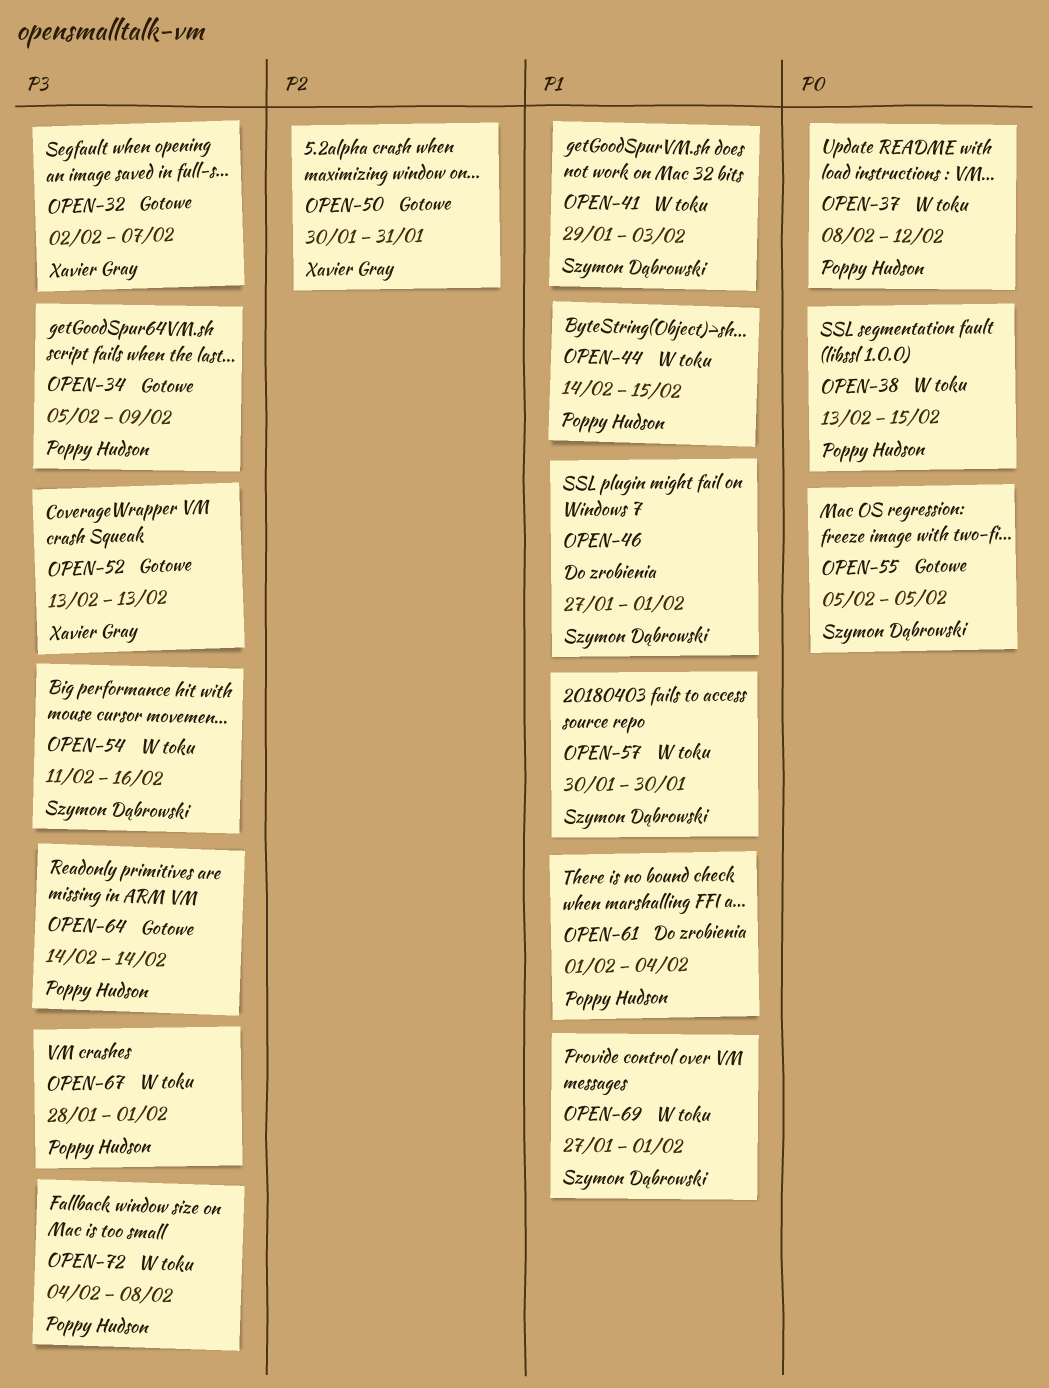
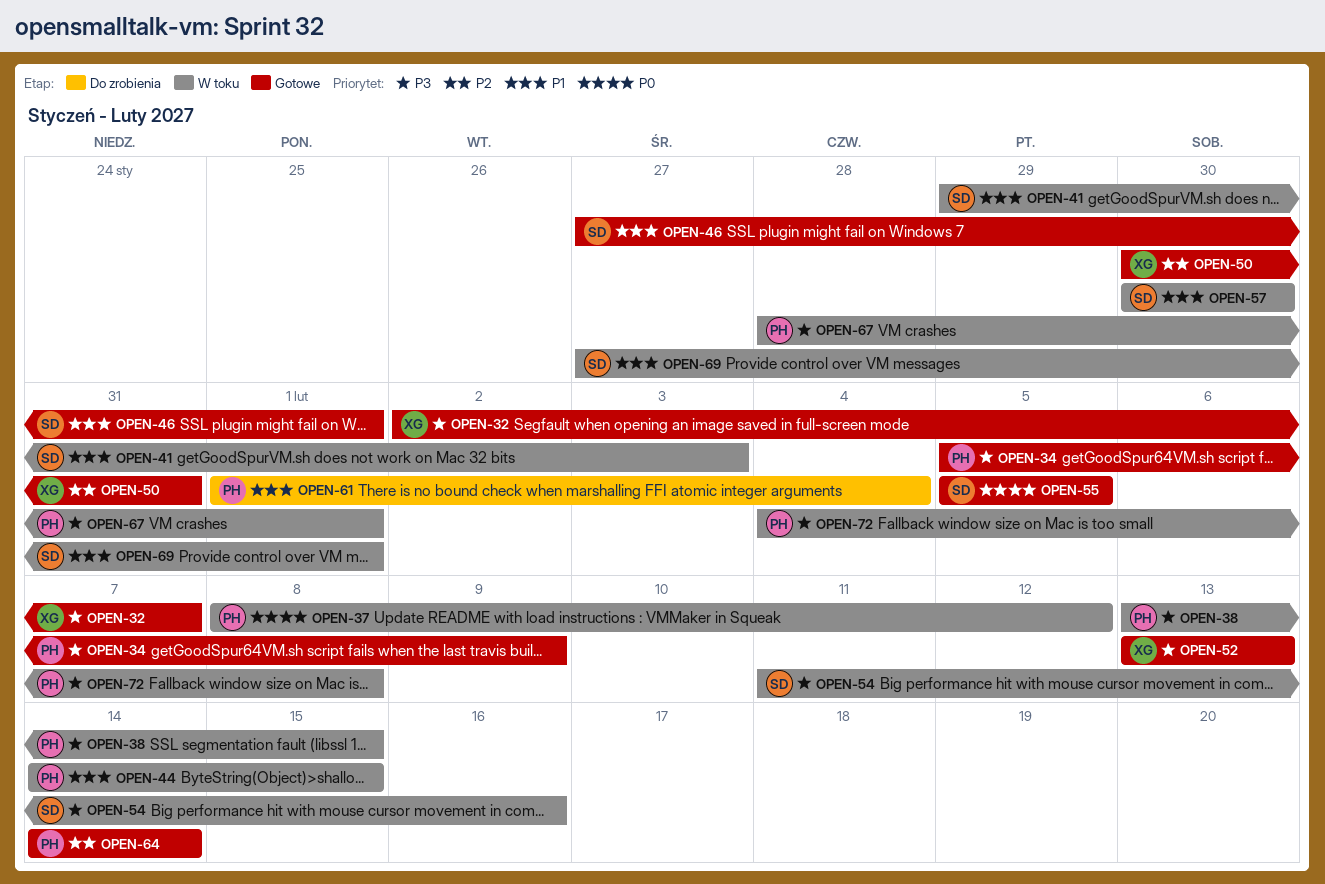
OPEN-38, priority: P0 -> P3
OPEN-46, status: Do zrobienia -> Gotowe
OPEN-64, priority: P3 -> P2

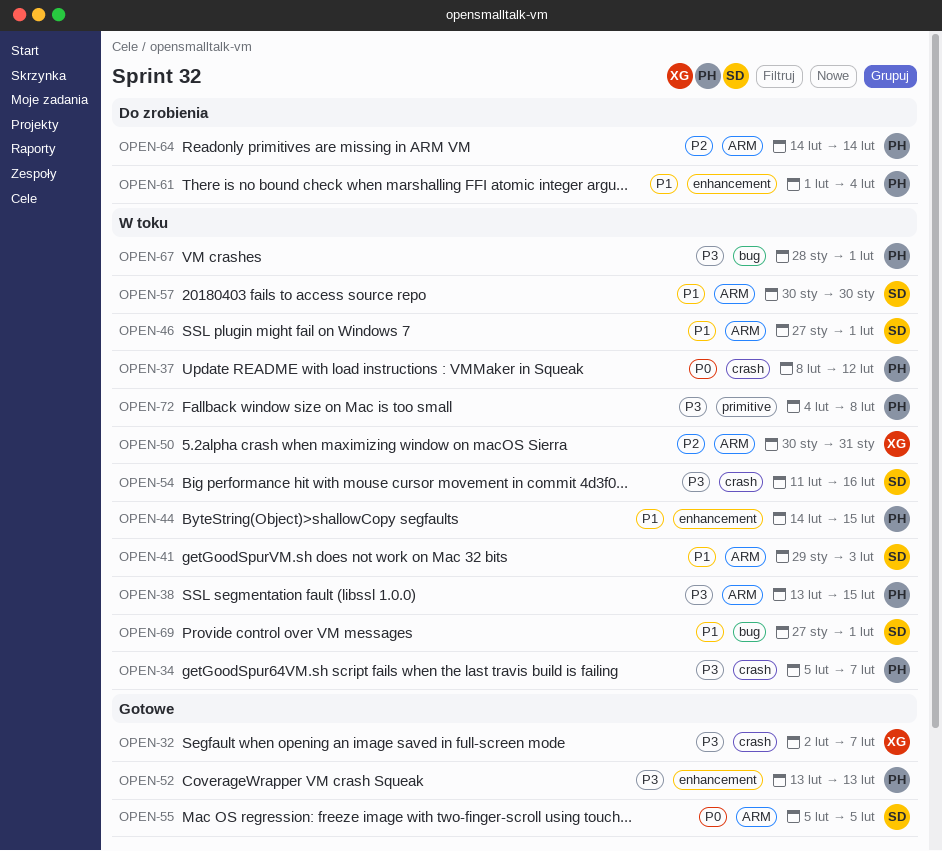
OPEN-34, status: Gotowe -> W toku
OPEN-34, due: Feb 9 -> Feb 7
OPEN-46, status: Gotowe -> W toku
OPEN-50, status: Gotowe -> W toku
OPEN-52, owner: XG -> PH
OPEN-64, status: Gotowe -> Do zrobienia

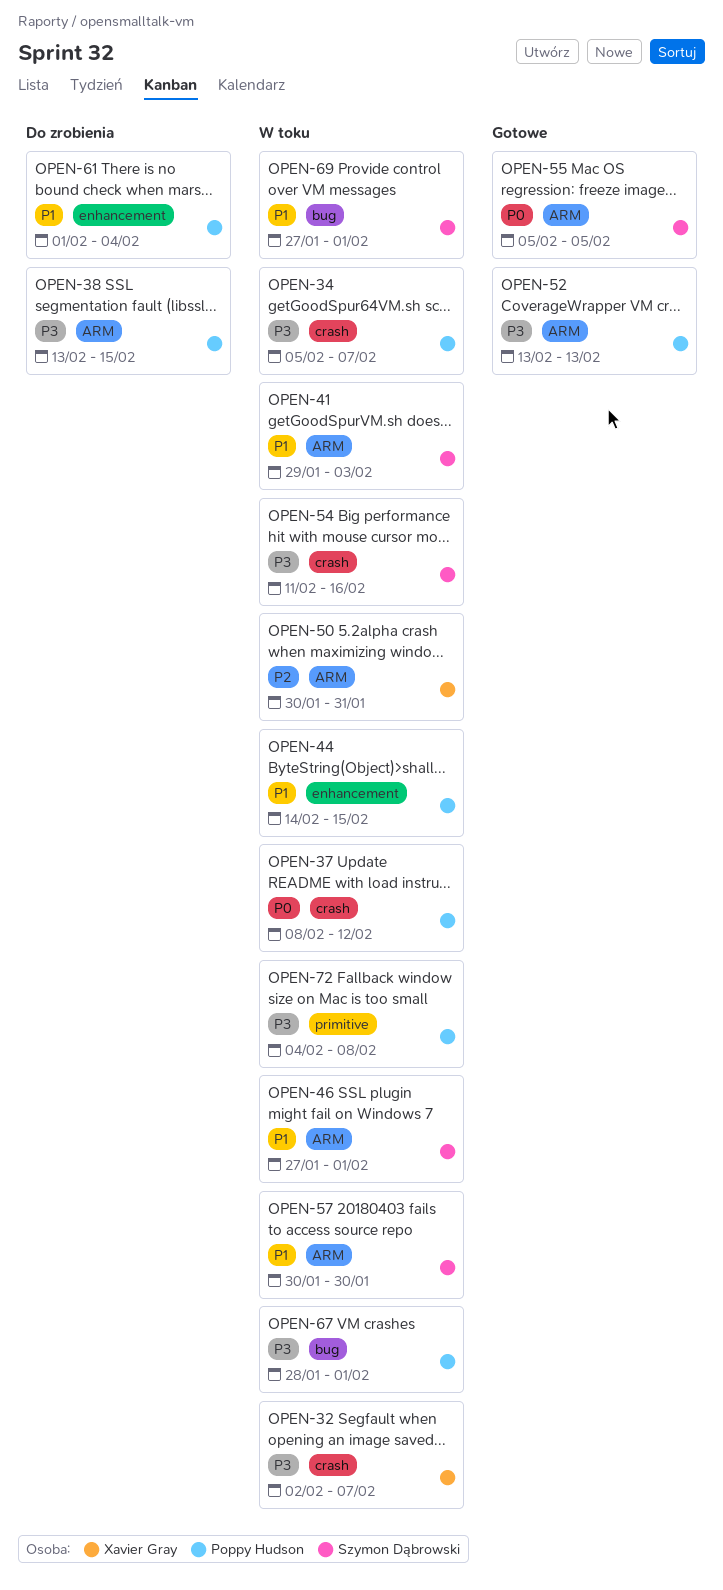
OPEN-32, status: Gotowe -> W toku
OPEN-38, status: W toku -> Do zrobienia
OPEN-52, label: enhancement -> ARM
OPEN-64: present -> none

